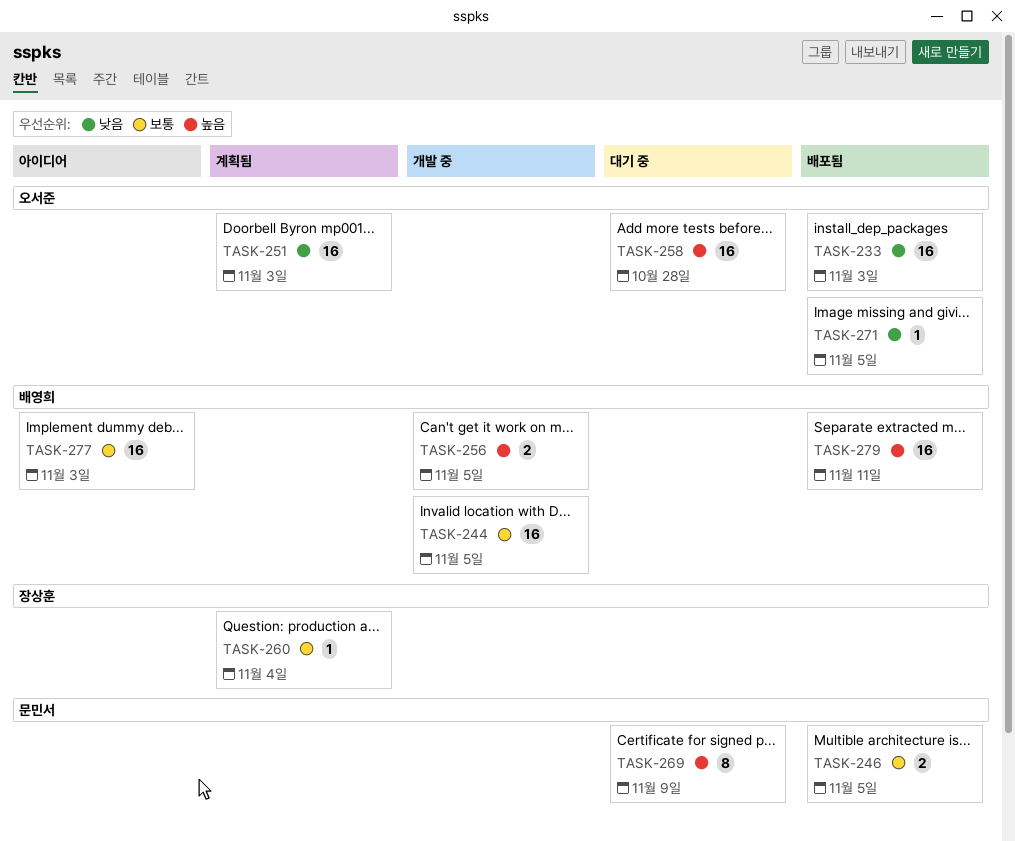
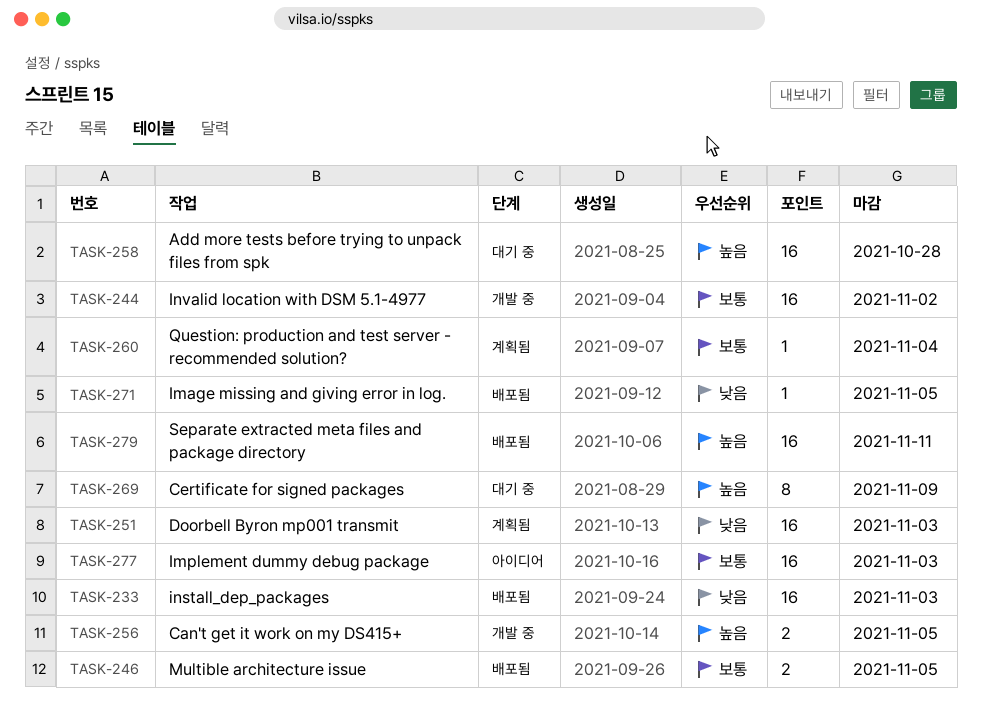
TASK-244, due: Nov 5 -> Nov 2

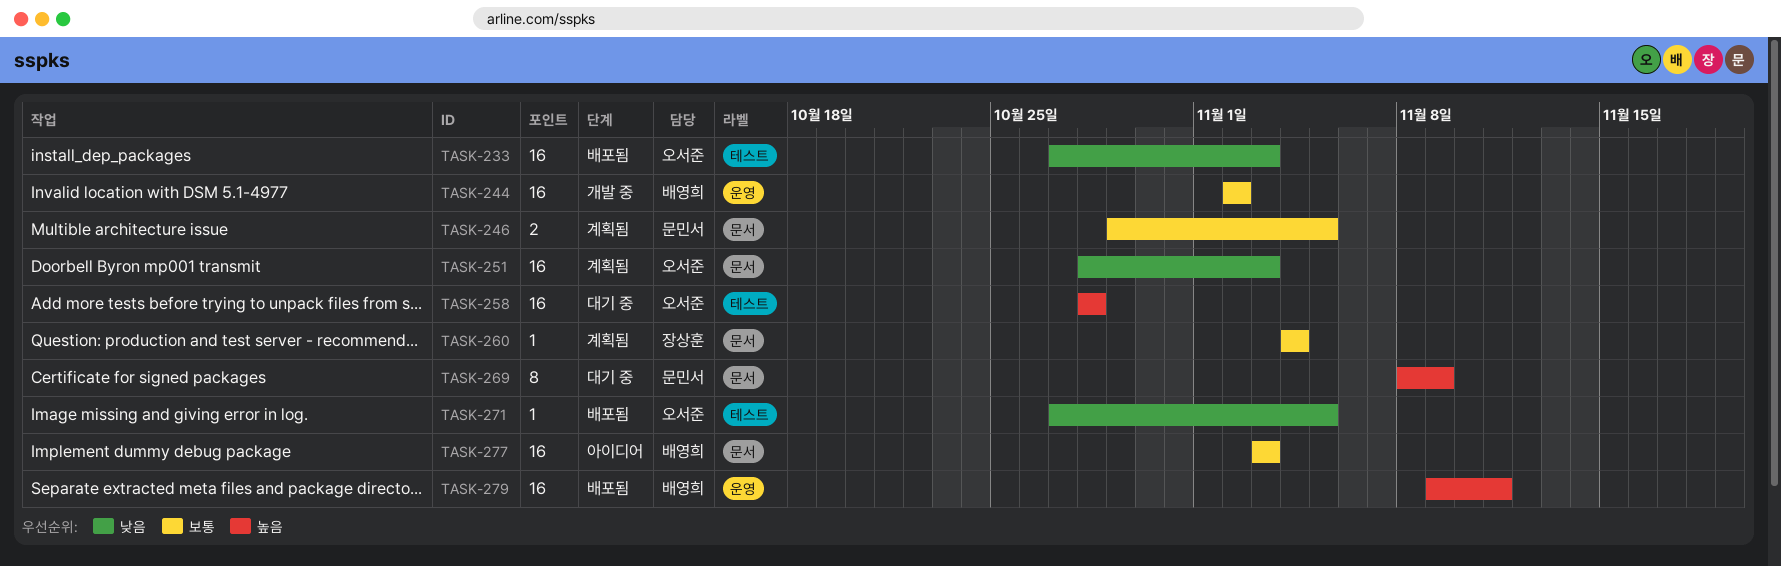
TASK-246, status: 배포됨 -> 계획됨
TASK-256: present -> none

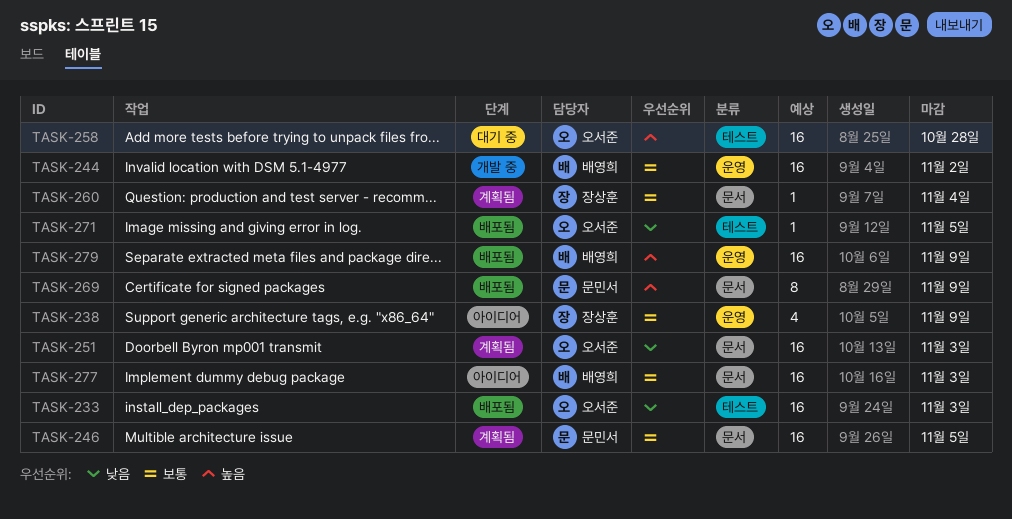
TASK-238: none -> present
TASK-246, estimate: 2 -> 16
TASK-269, status: 대기 중 -> 배포됨
TASK-279, due: Nov 11 -> Nov 9

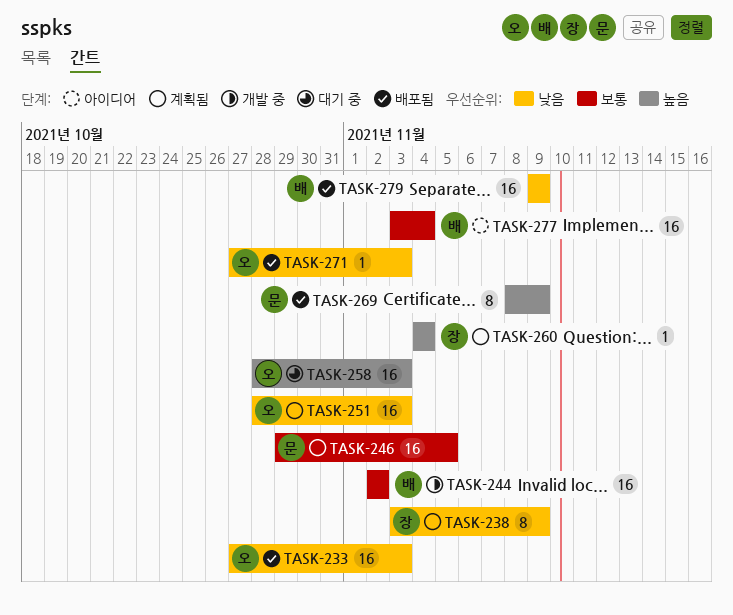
TASK-238, status: 아이디어 -> 계획됨
TASK-238, priority: 보통 -> 낮음
TASK-238, estimate: 4 -> 8
TASK-258, due: Oct 28 -> Nov 3
TASK-260, priority: 보통 -> 높음
TASK-271, due: Nov 5 -> Nov 3
TASK-277, due: Nov 3 -> Nov 4
TASK-279, priority: 높음 -> 낮음

